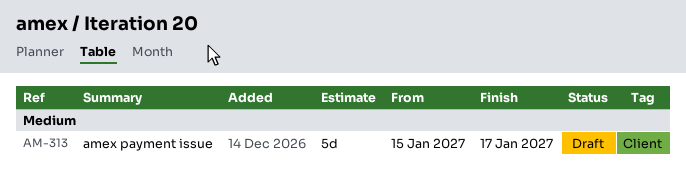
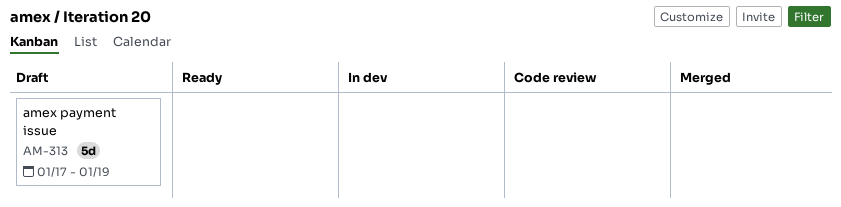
AM-313, start: Jan 15 -> Jan 17
AM-313, due: Jan 17 -> Jan 19

